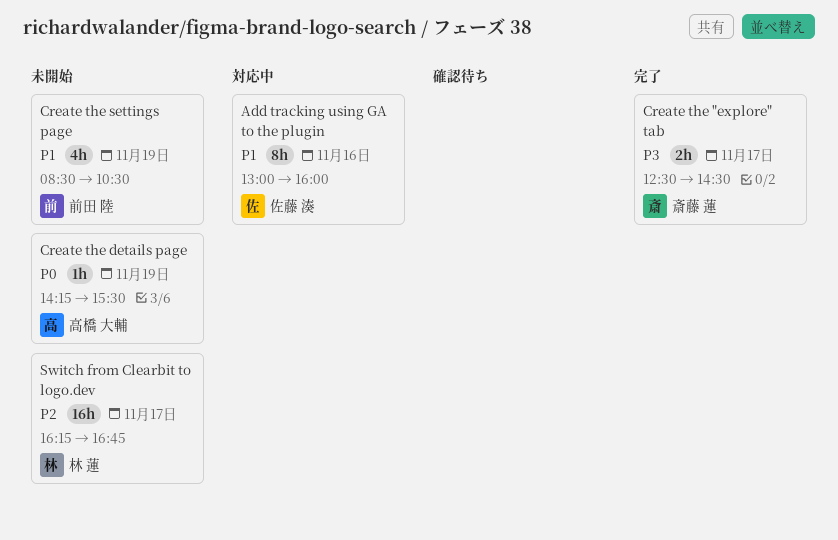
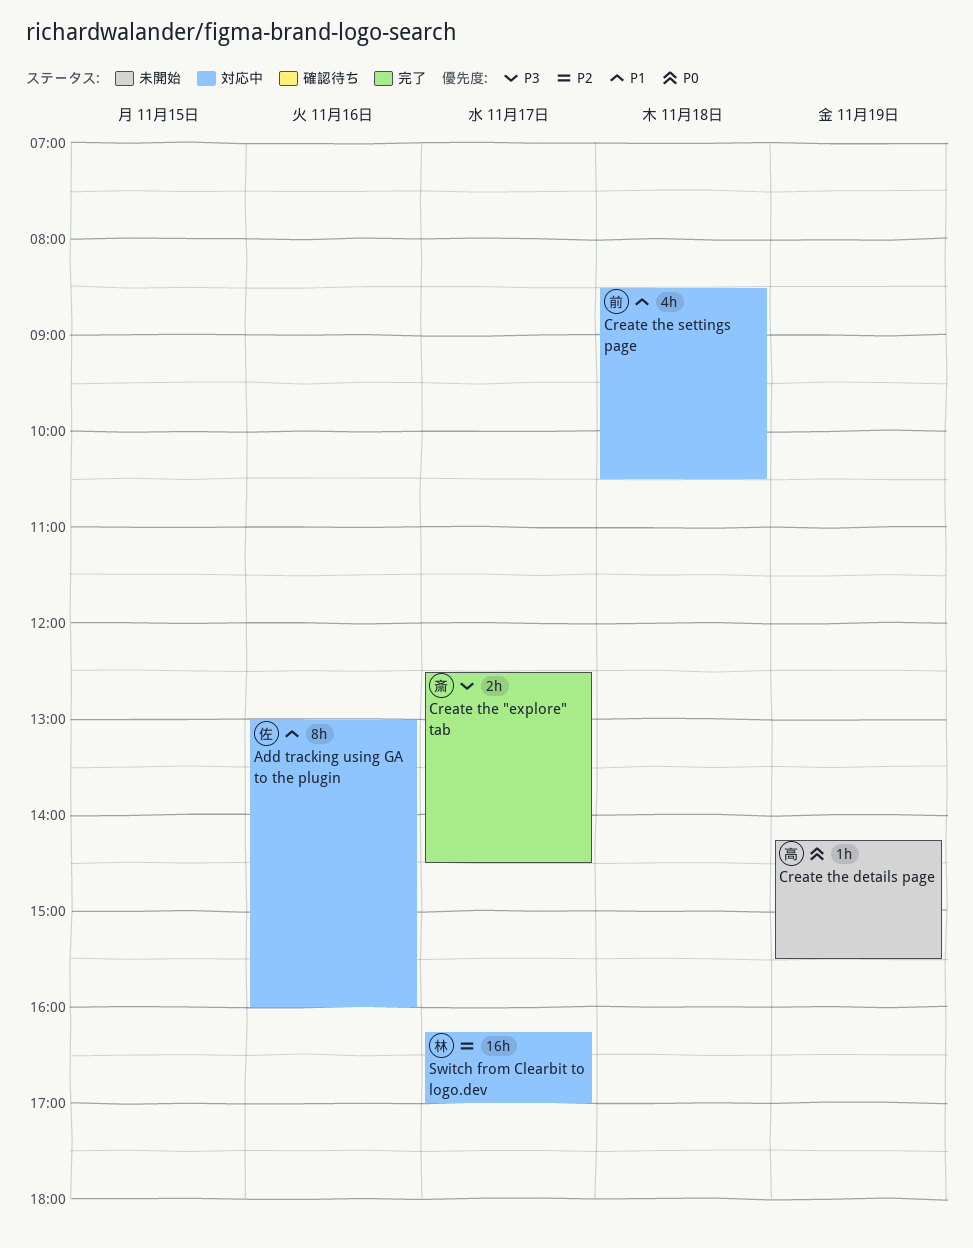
Create the settings page, status: 未開始 -> 対応中
Create the settings page, day: Nov 19 -> Nov 18
Switch from Clearbit to logo.dev, status: 未開始 -> 対応中
Switch from Clearbit to logo.dev, ends: 16:45 -> 17:00

